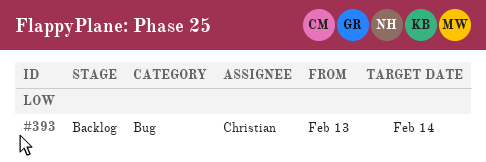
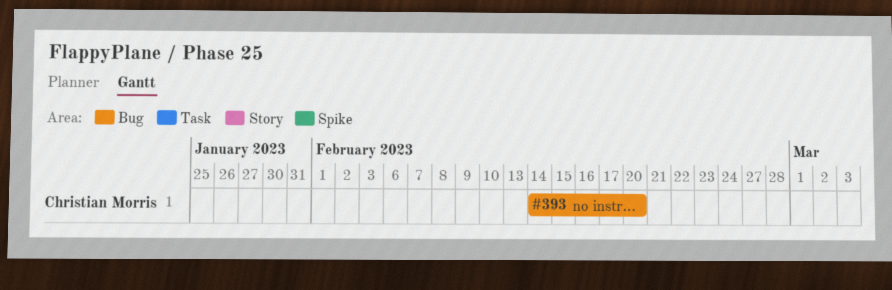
#393, start: Feb 13 -> Feb 14
#393, due: Feb 14 -> Feb 20

